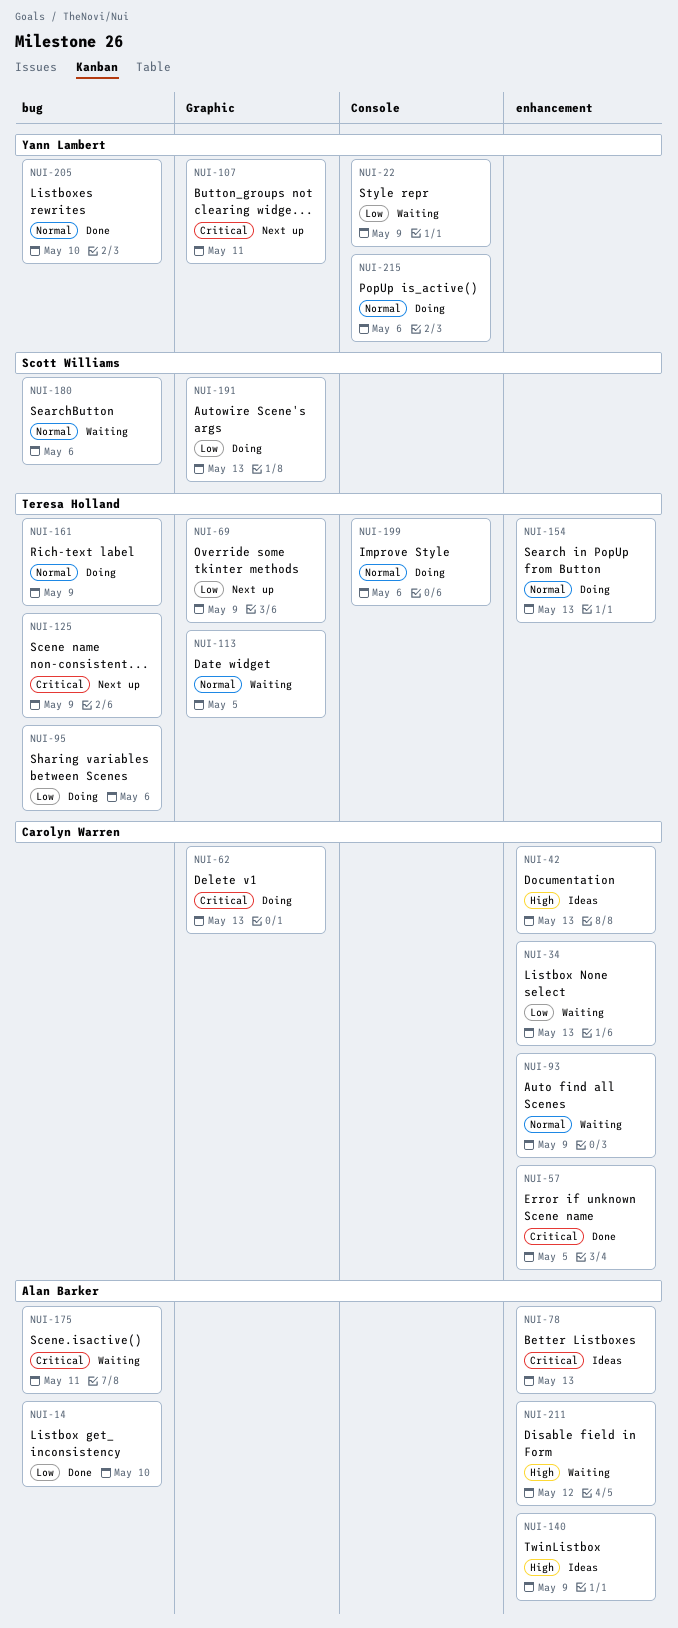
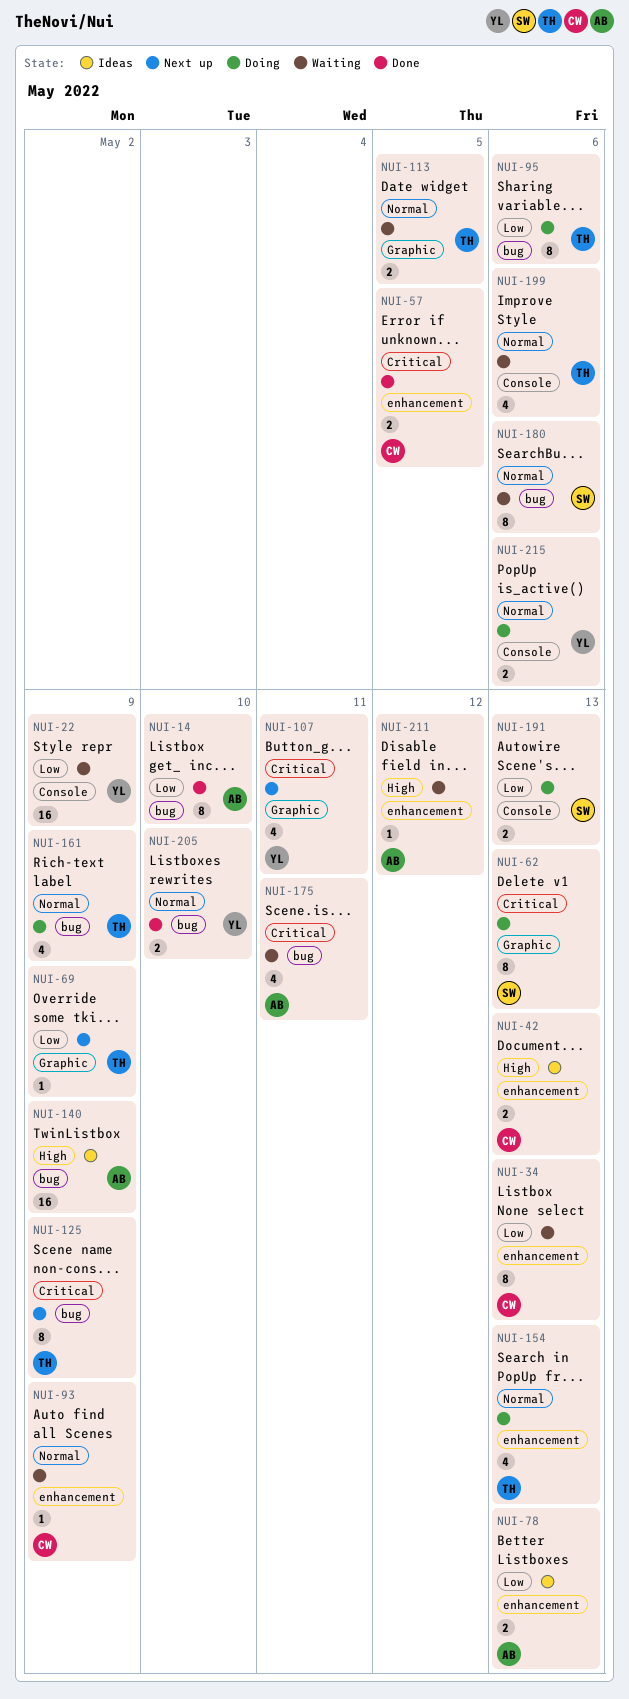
NUI-62, owner: Carolyn Warren -> Scott Williams
NUI-78, priority: Critical -> Low
NUI-140, label: enhancement -> bug
NUI-191, label: Graphic -> Console
NUI-199, status: Doing -> Waiting

